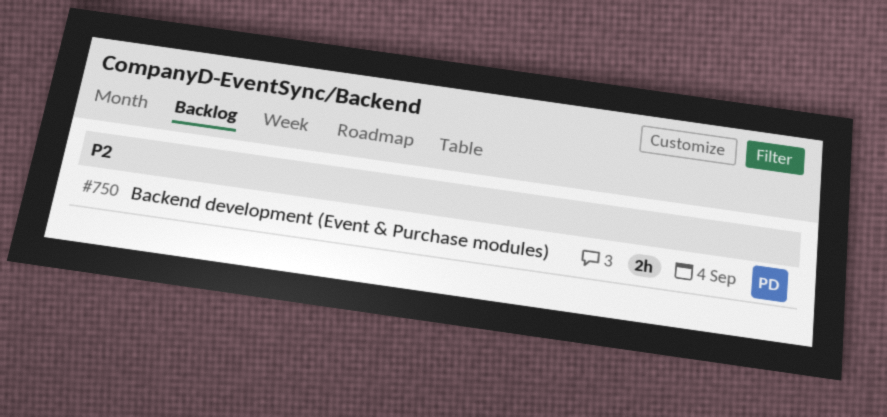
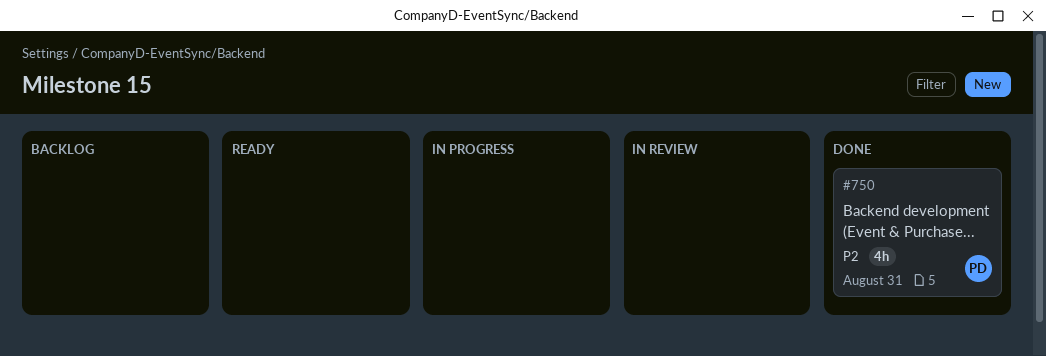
#750, estimate: 2h -> 4h
#750, due: Sep 4 -> Aug 31

